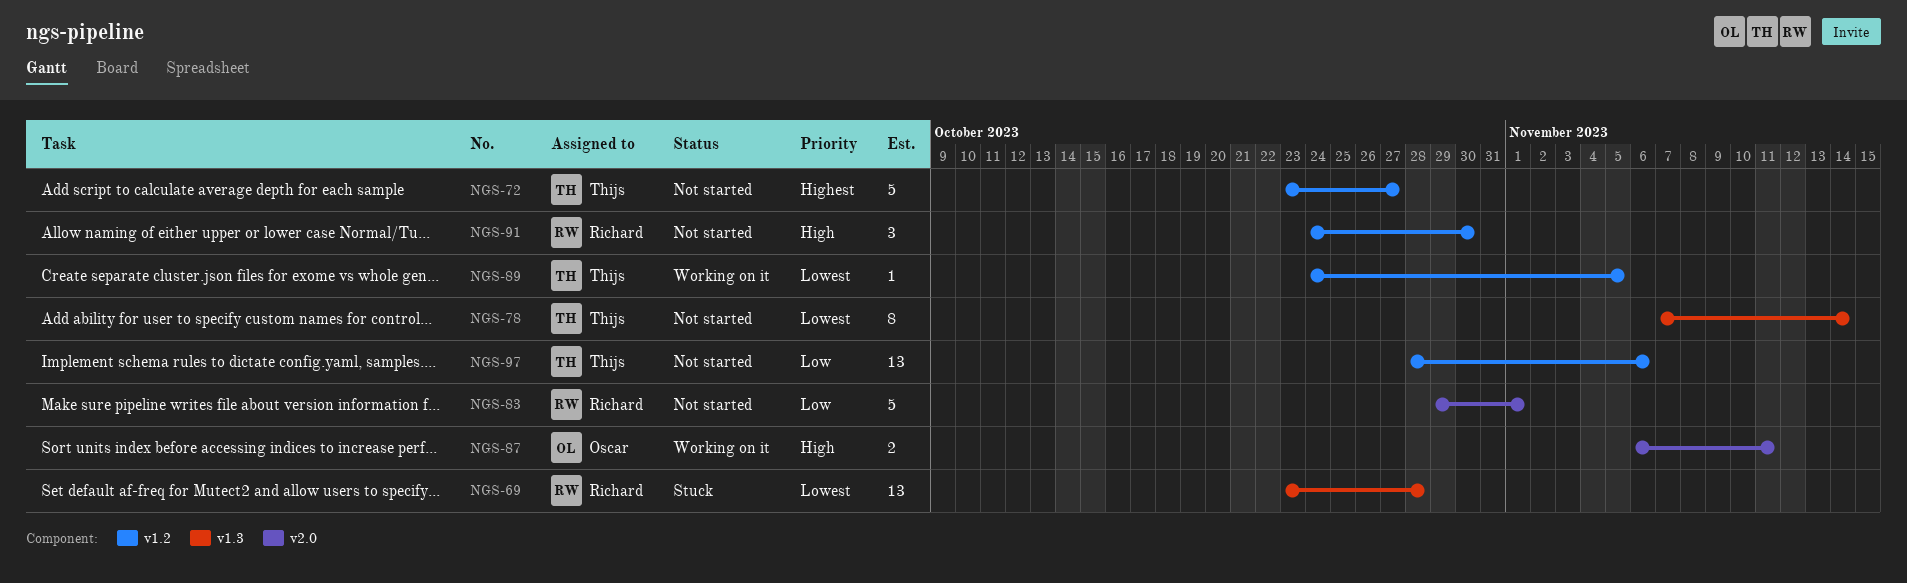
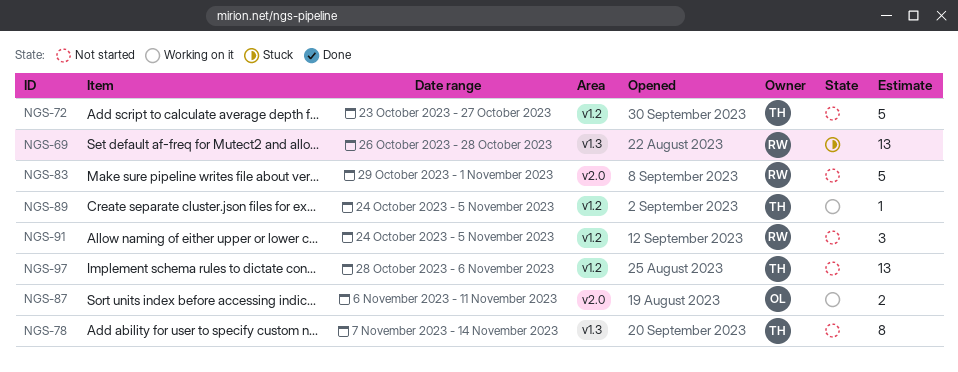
NGS-69, start: Oct 23 -> Oct 26
NGS-91, due: Oct 30 -> Nov 5

